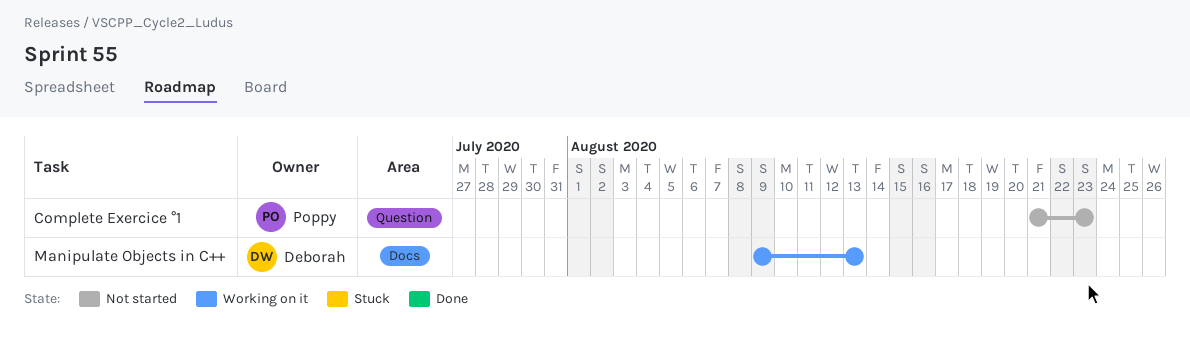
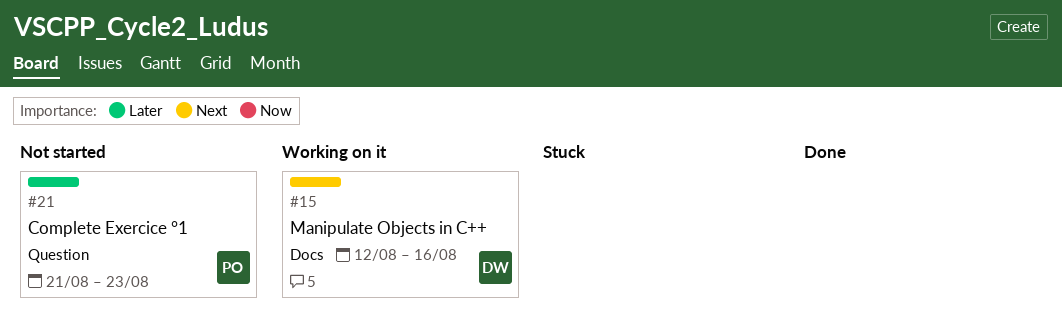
Manipulate Objects in C++, start: Aug 9 -> Aug 12
Manipulate Objects in C++, due: Aug 13 -> Aug 16

